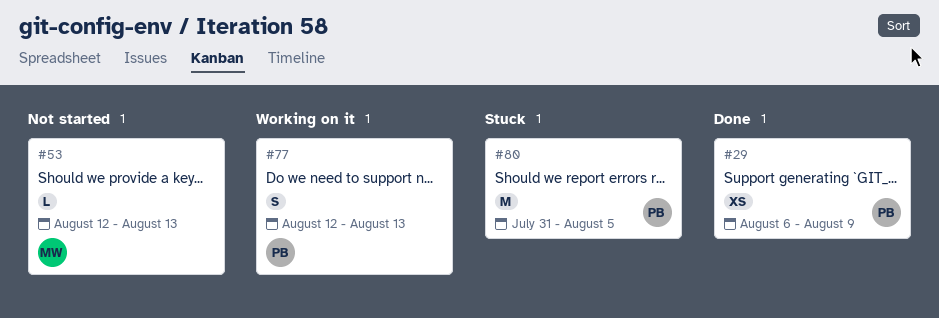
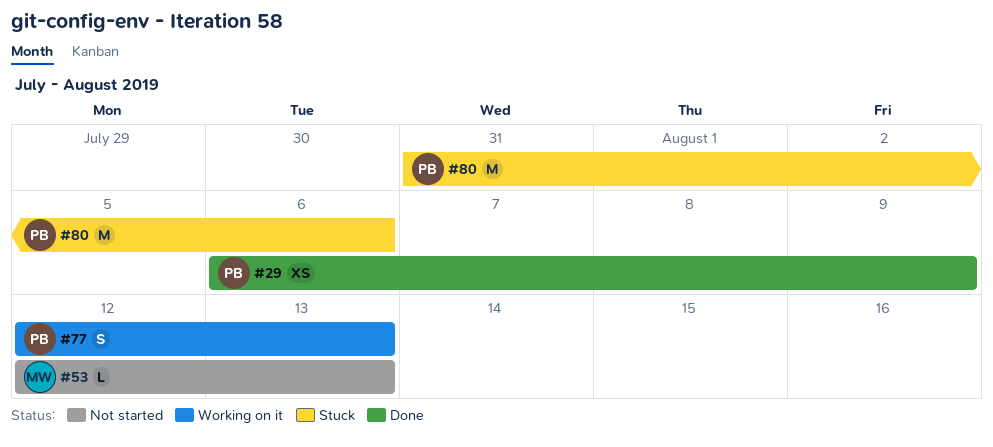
#80, due: Aug 5 -> Aug 6

